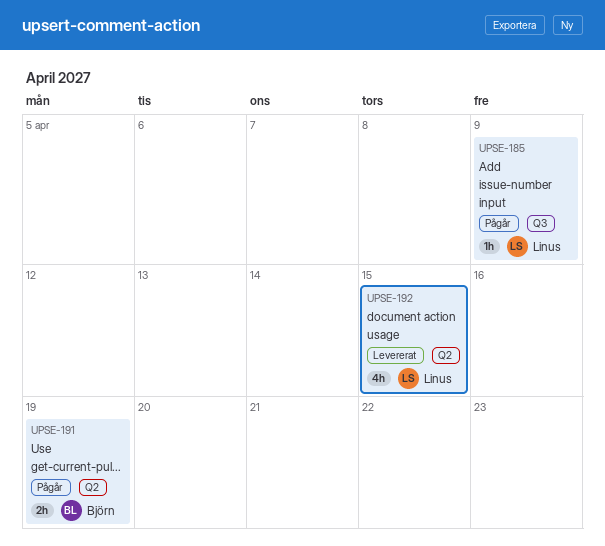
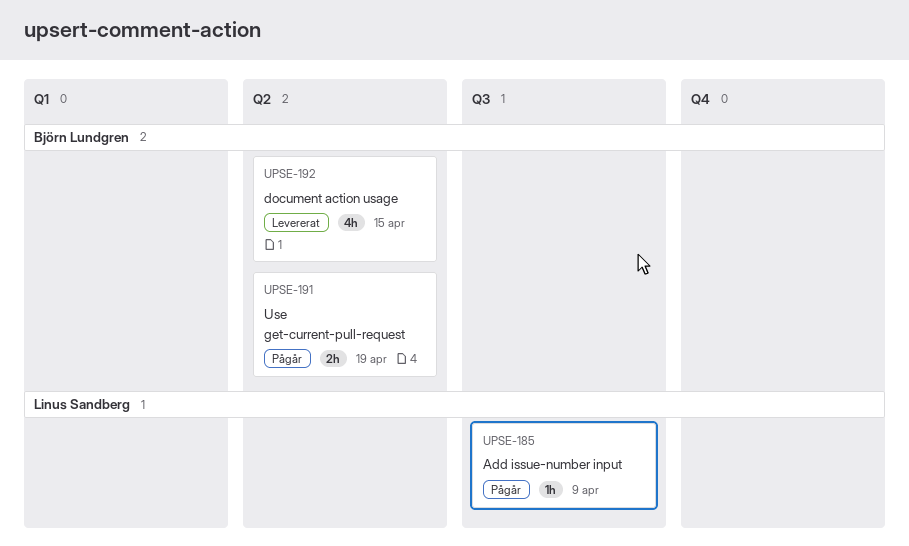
UPSE-192, owner: Linus Sandberg -> Björn Lundgren

